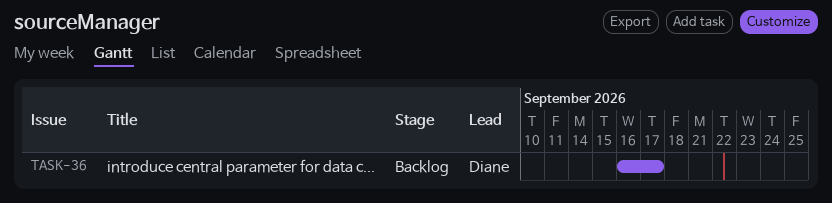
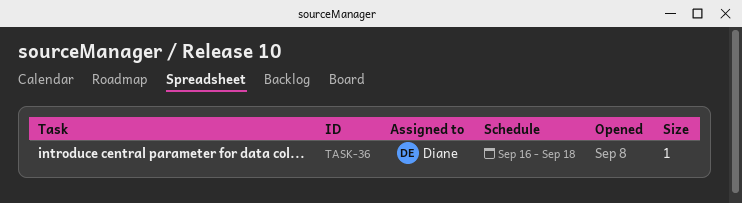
TASK-36, due: Sep 17 -> Sep 18

